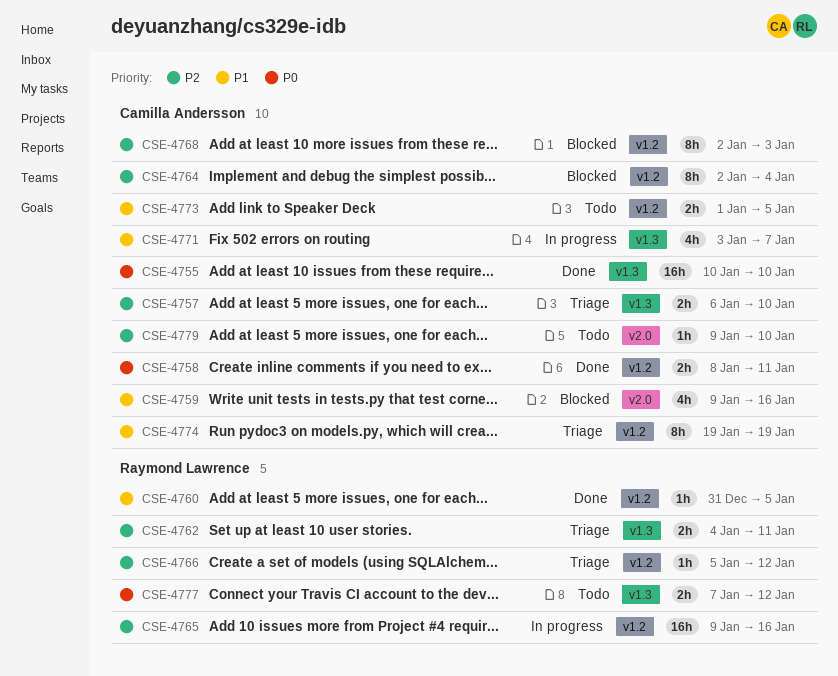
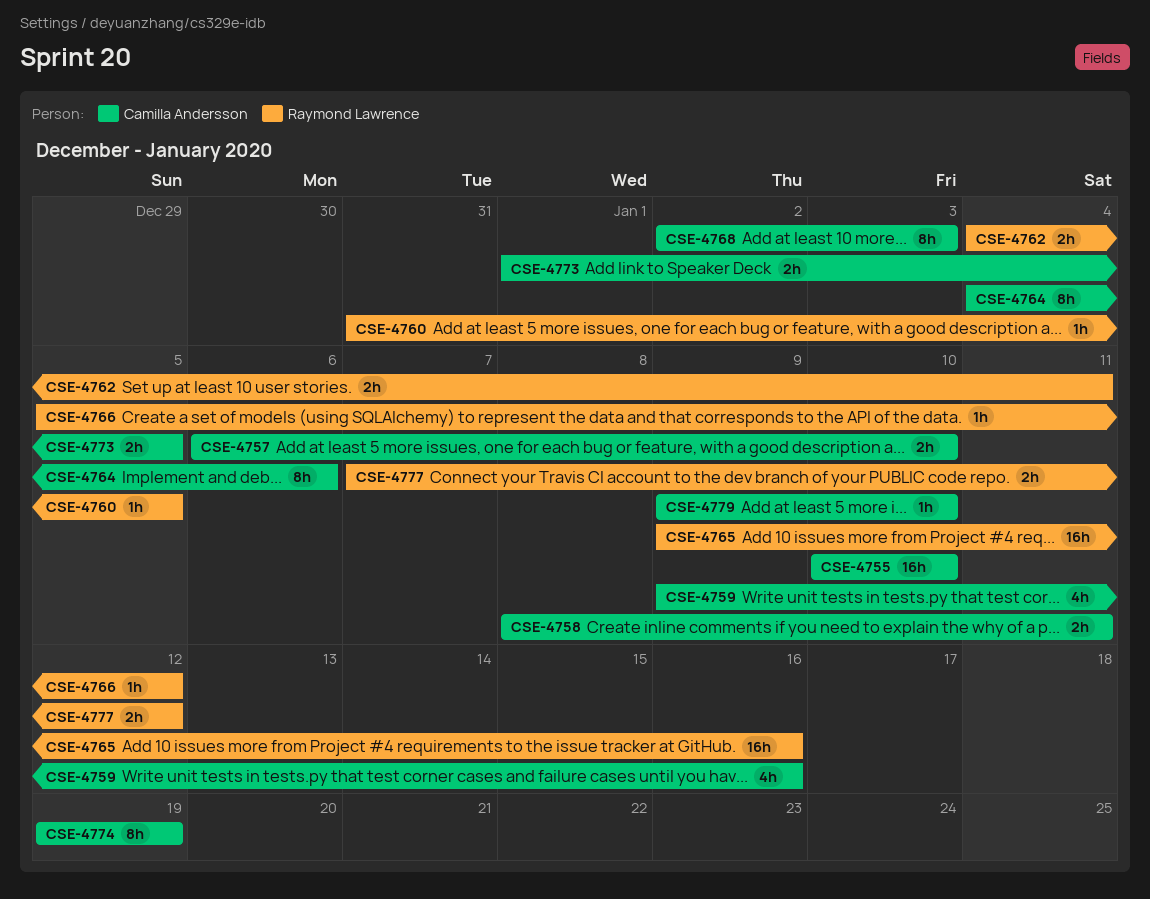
CSE-4764, start: Jan 2 -> Jan 4
CSE-4764, due: Jan 4 -> Jan 6
CSE-4771: present -> none

